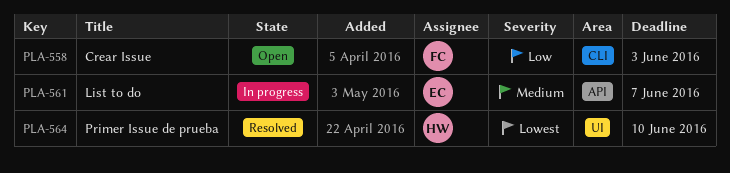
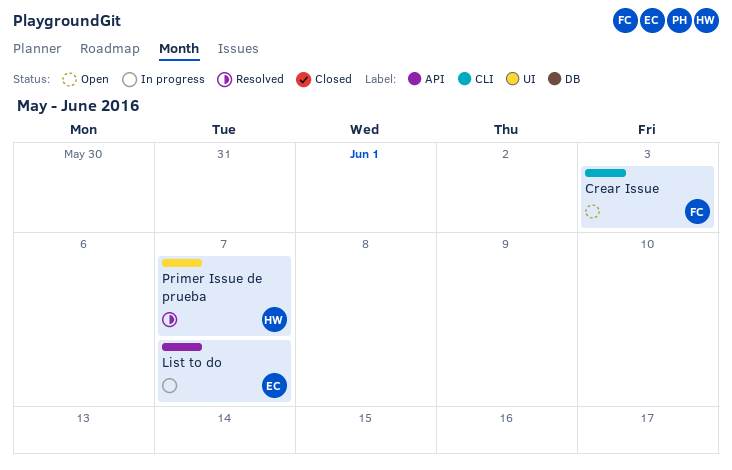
Primer Issue de prueba, due: Jun 10 -> Jun 7

